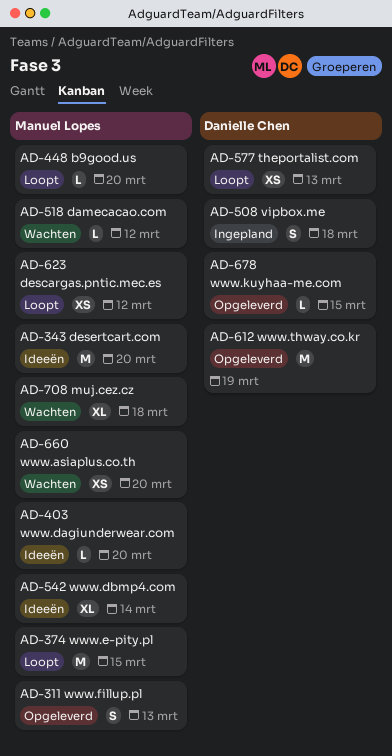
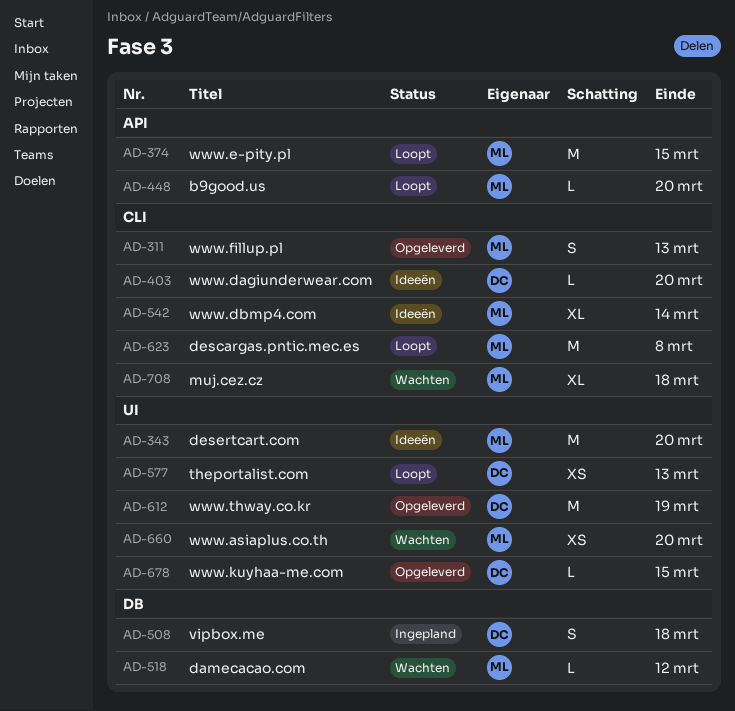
AD-403, owner: Manuel Lopes -> Danielle Chen
AD-623, estimate: XS -> M
AD-623, due: Mar 12 -> Mar 8

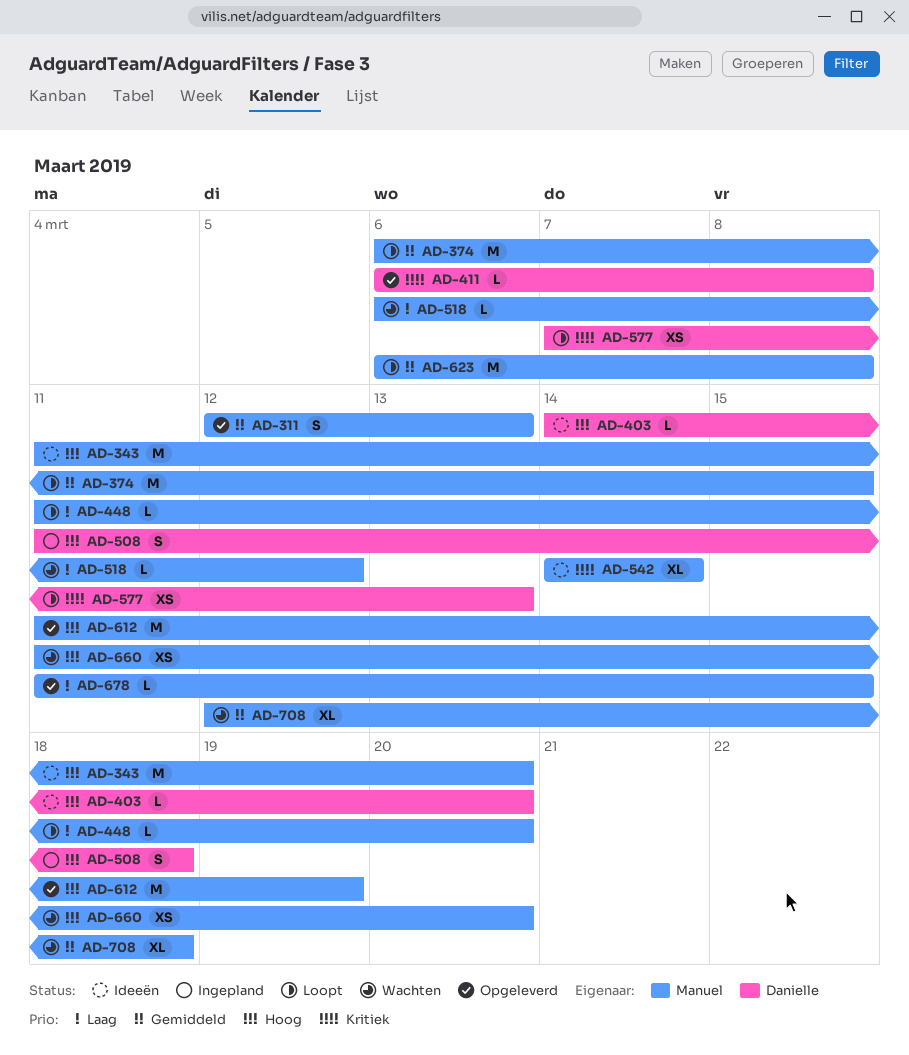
AD-411: none -> present
AD-612, owner: Danielle -> Manuel
AD-678, owner: Danielle -> Manuel

